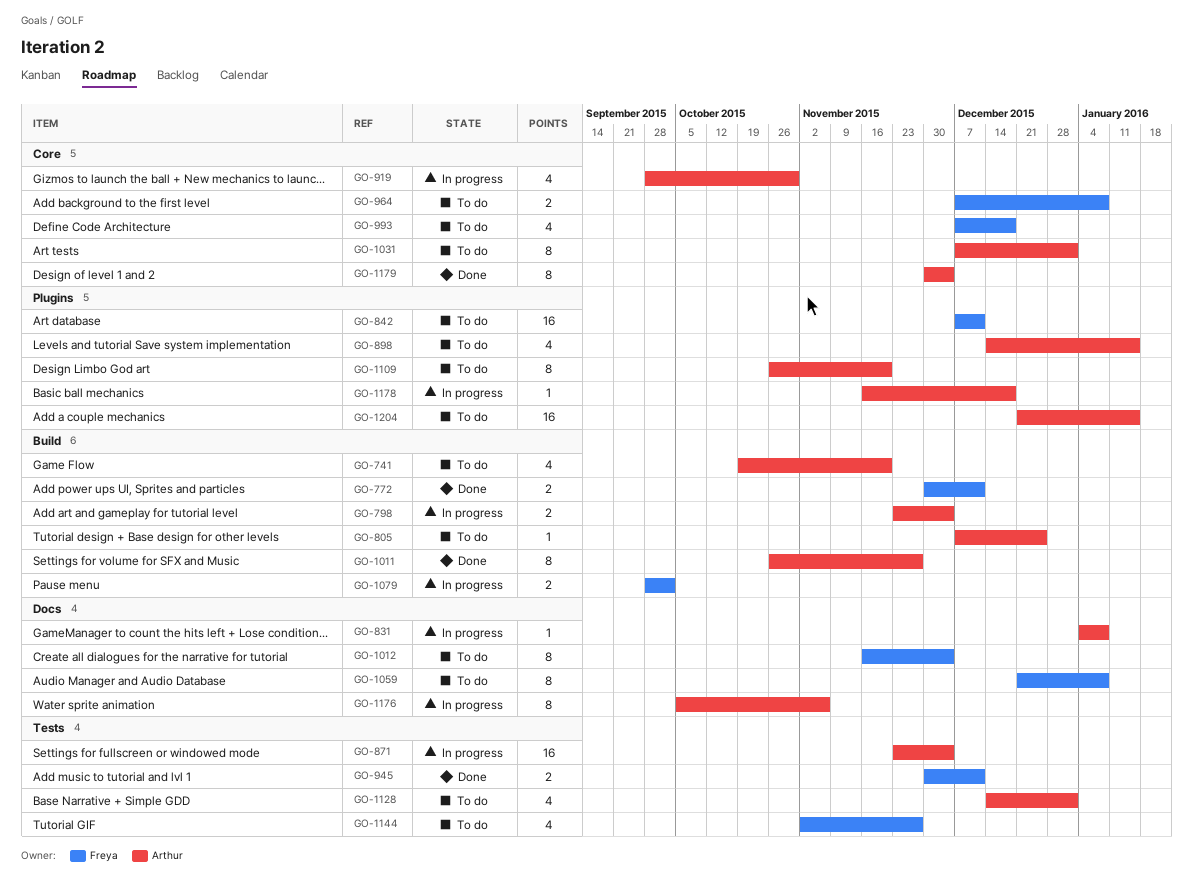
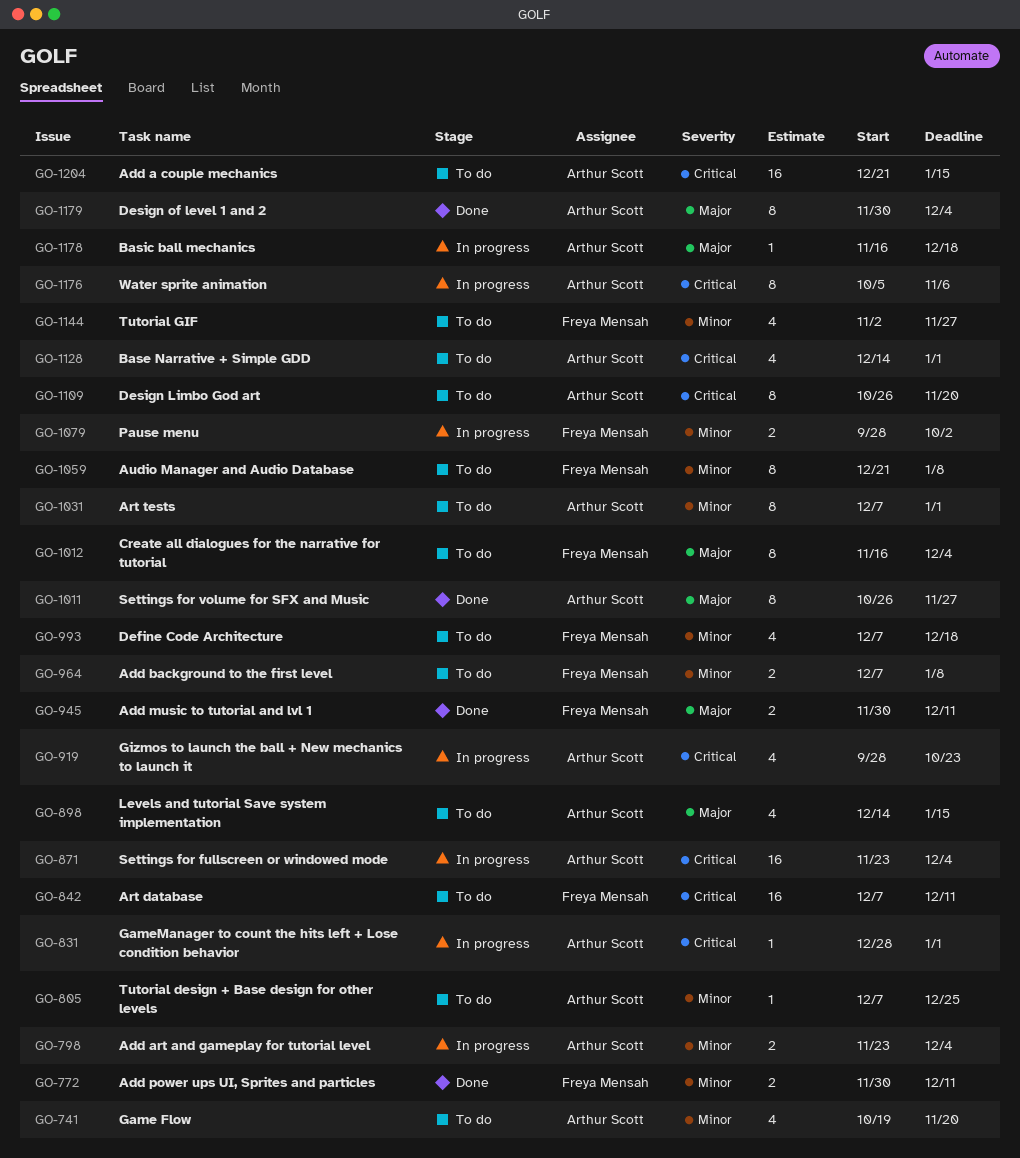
GO-831, start: Jan 4 -> Dec 28
GO-831, due: Jan 8 -> Jan 1
GO-919, due: Oct 30 -> Oct 23

